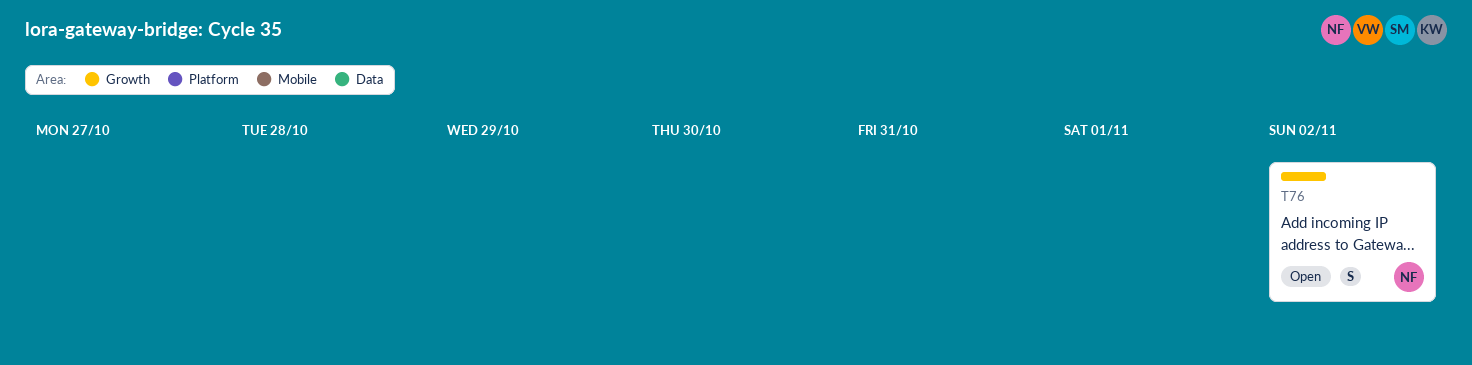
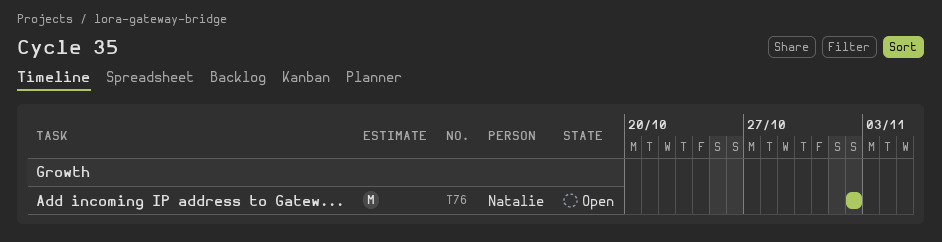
T76, estimate: S -> M

